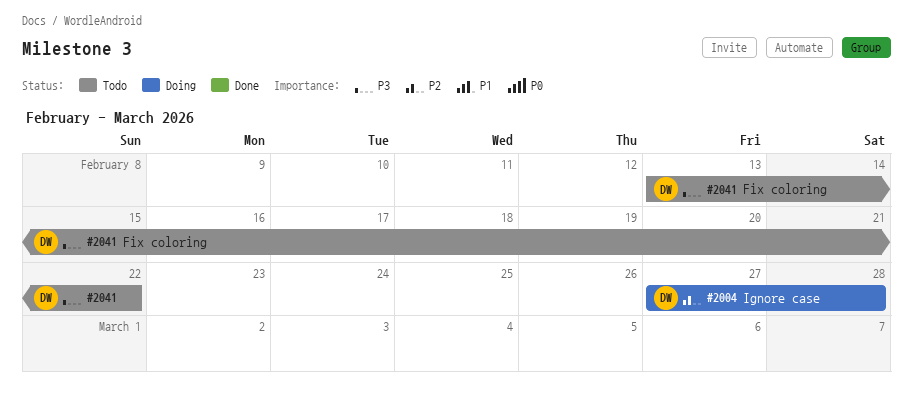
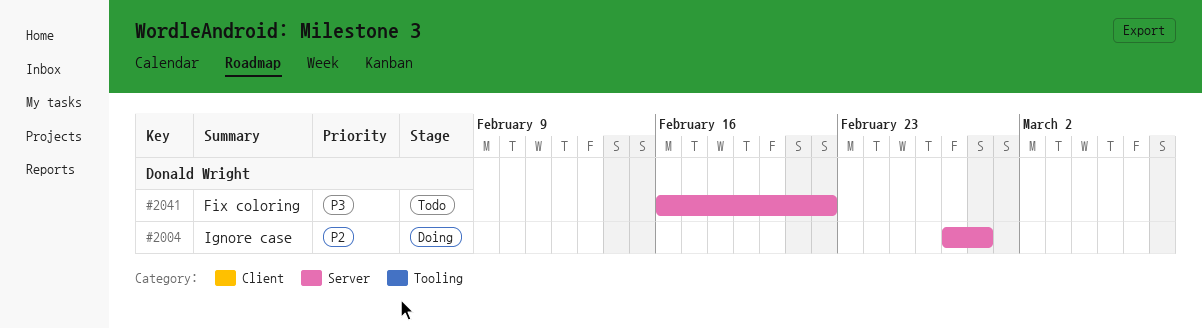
#2041, start: Feb 13 -> Feb 16

